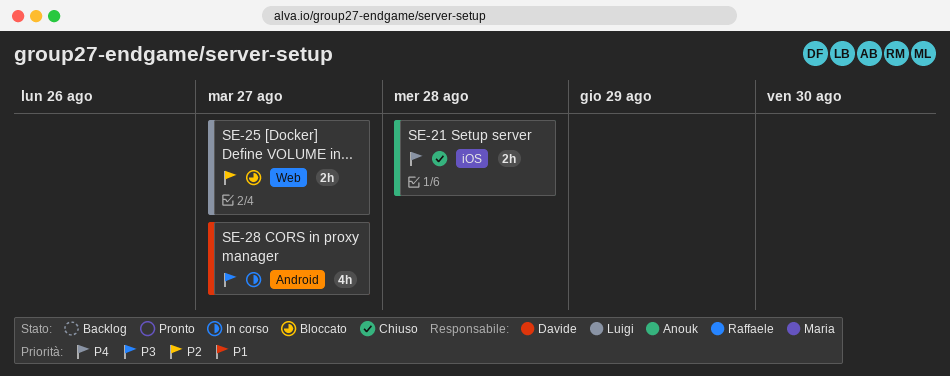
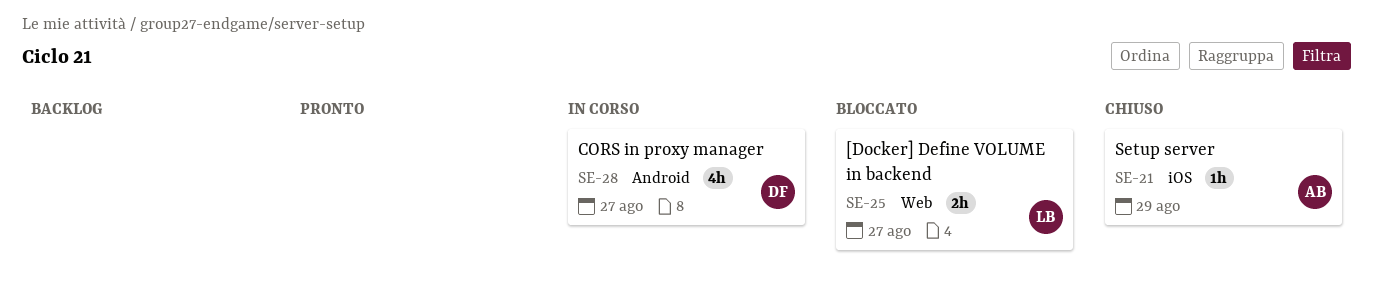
SE-21, estimate: 2h -> 1h
SE-21, due: Aug 28 -> Aug 29

